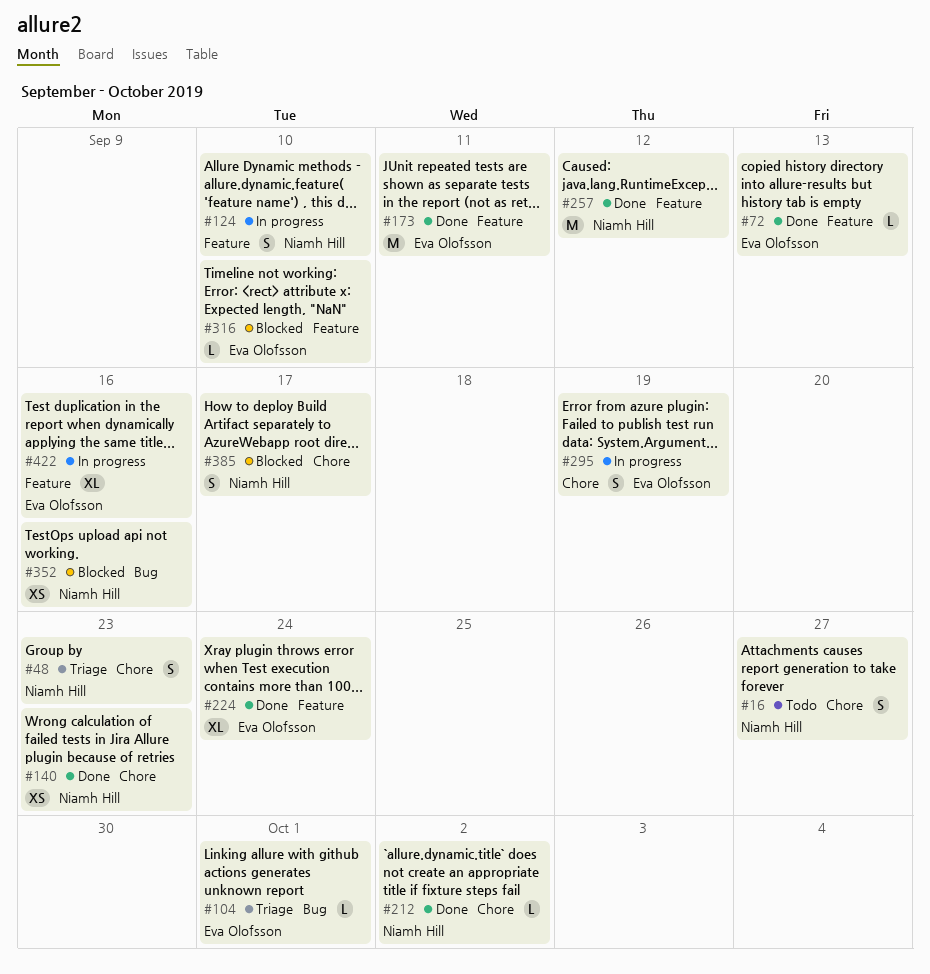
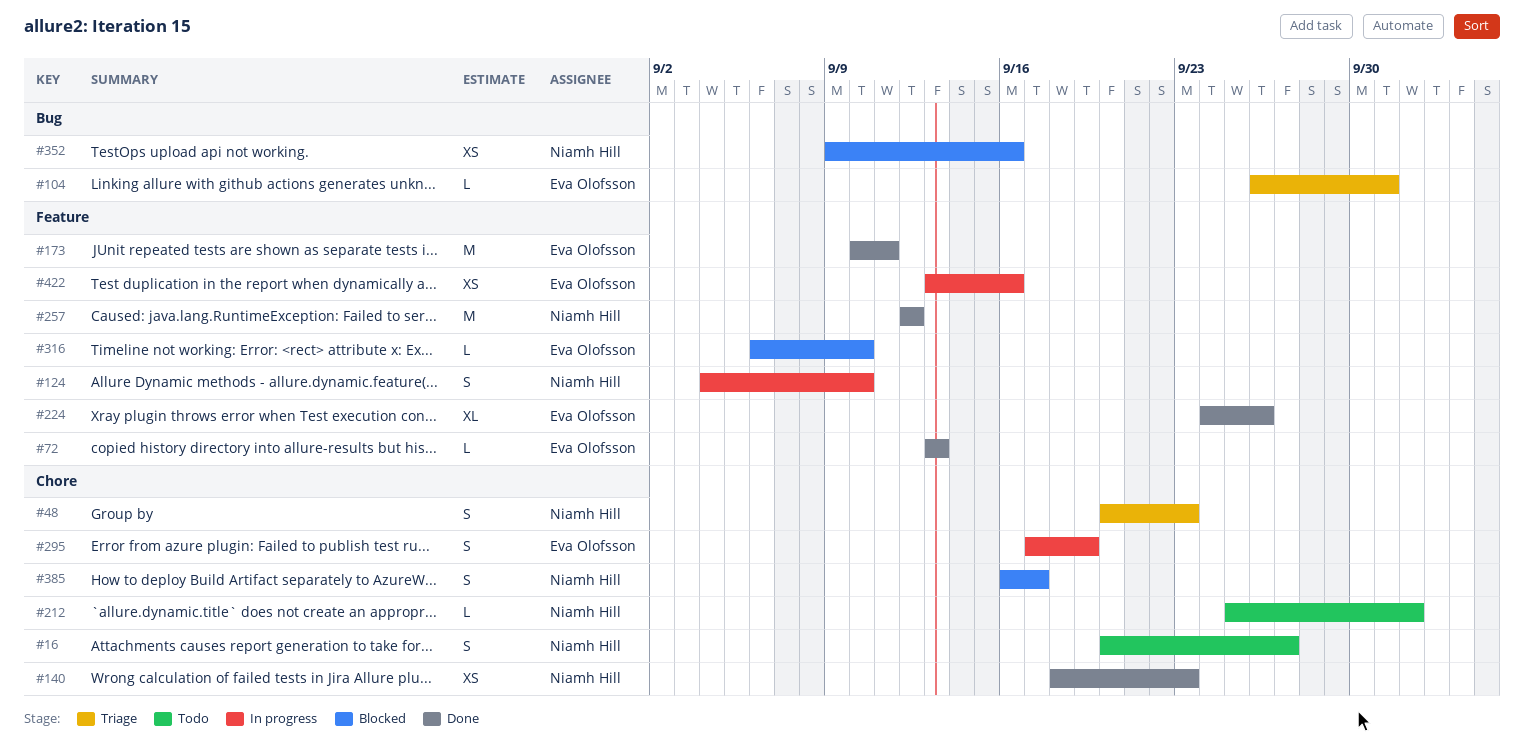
#212, status: Done -> Todo
#224, due: Sep 24 -> Sep 26
#422, estimate: XL -> XS

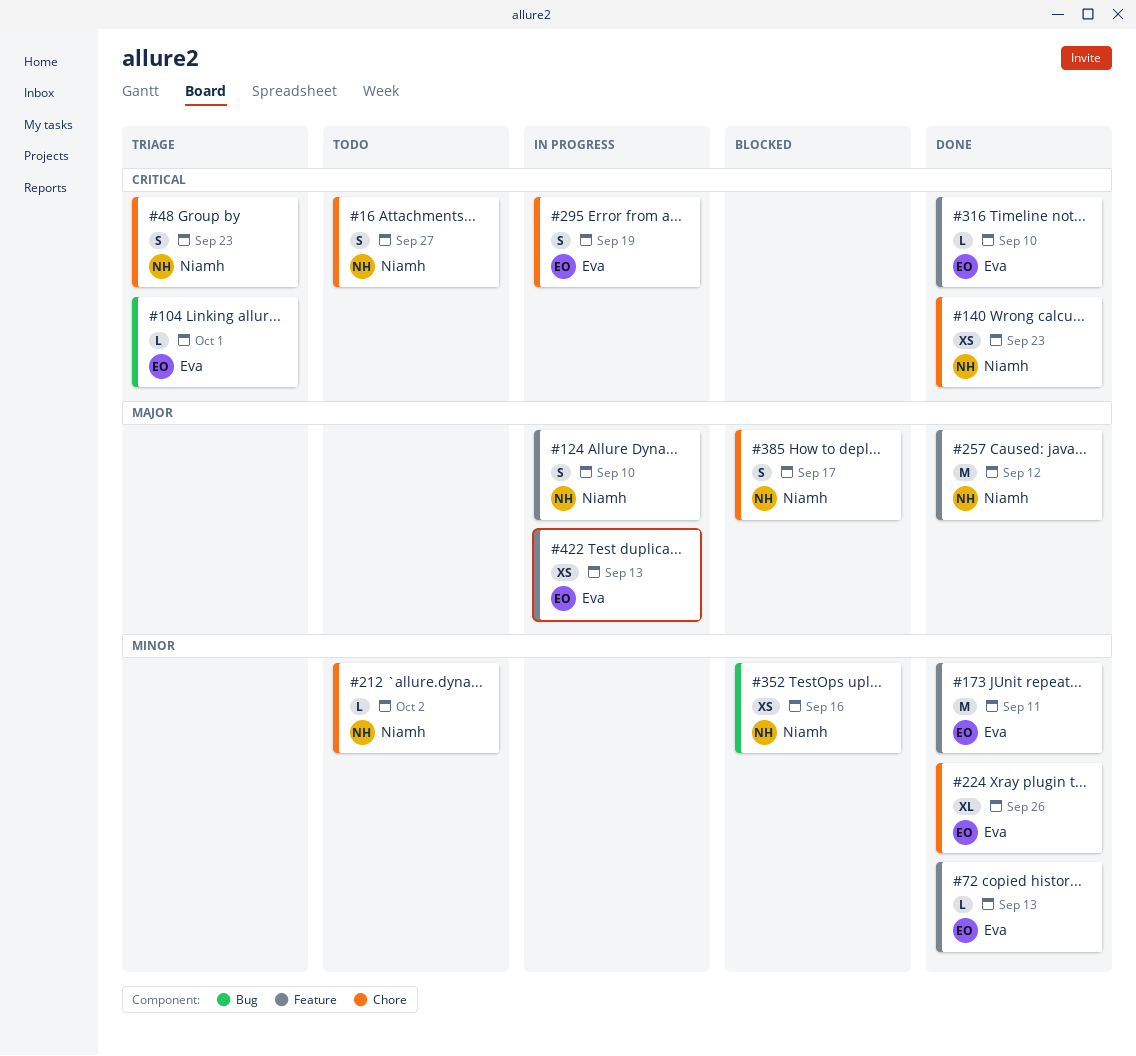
#224, label: Feature -> Chore
#316, status: Blocked -> Done
#422, due: Sep 16 -> Sep 13

